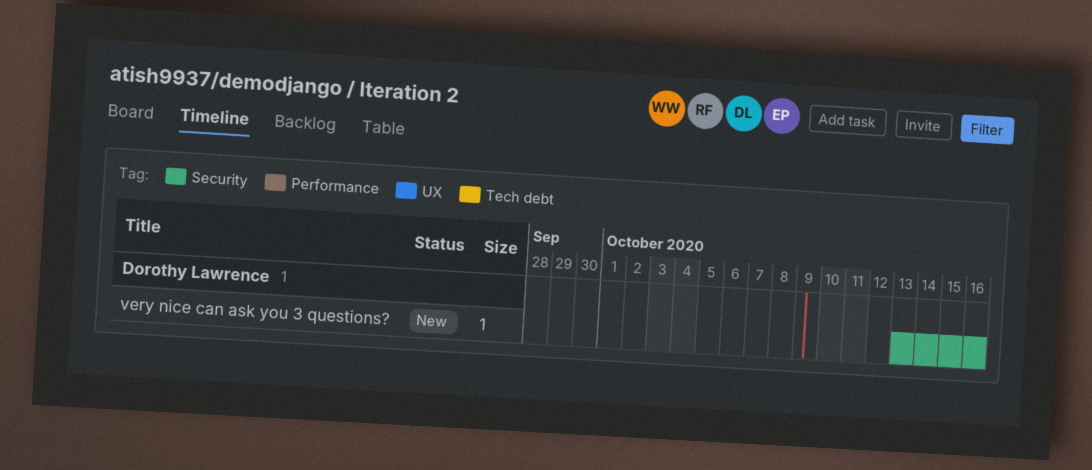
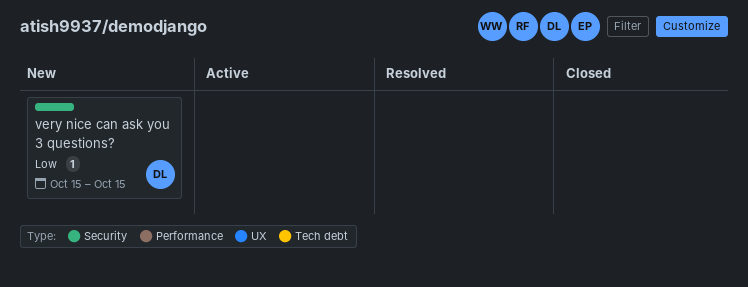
very nice can ask you 3 questions?, start: Oct 13 -> Oct 15
very nice can ask you 3 questions?, due: Oct 16 -> Oct 15

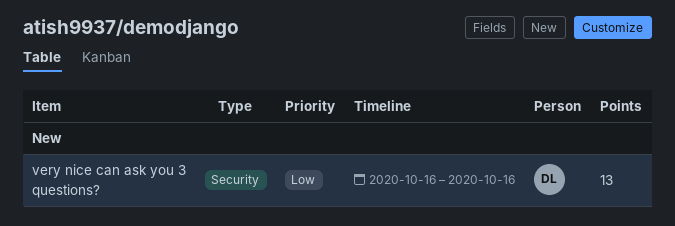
very nice can ask you 3 questions?, estimate: 1 -> 13
very nice can ask you 3 questions?, start: Oct 15 -> Oct 16
very nice can ask you 3 questions?, due: Oct 15 -> Oct 16

